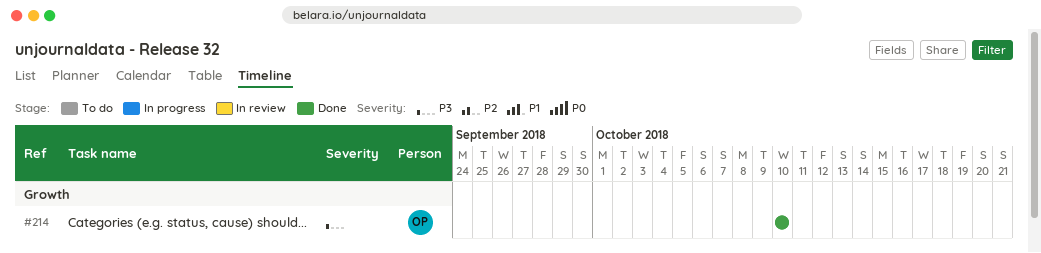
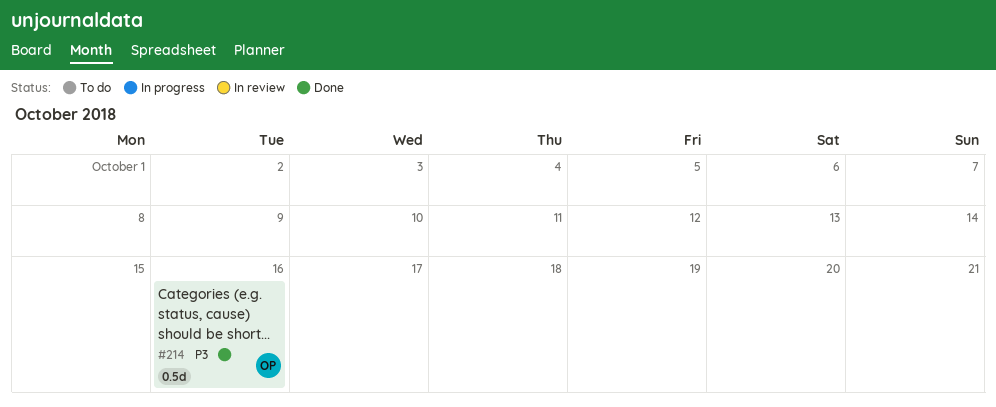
#214, due: Oct 10 -> Oct 16

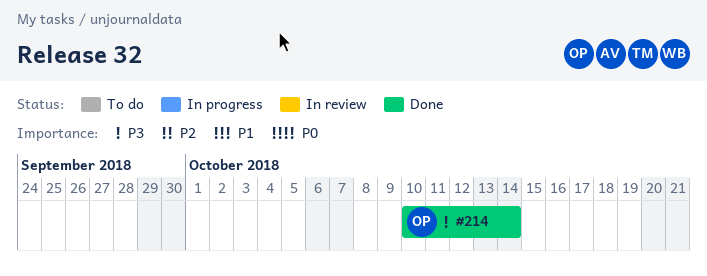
#214, due: Oct 16 -> Oct 14

